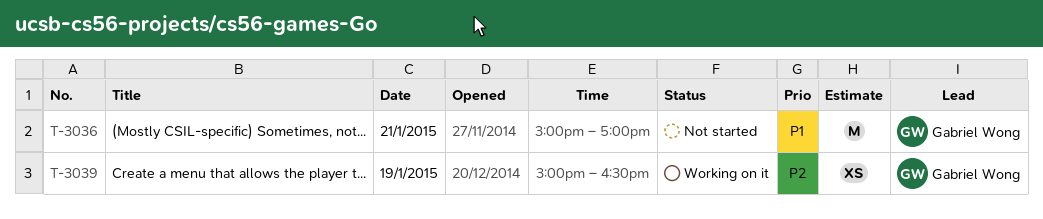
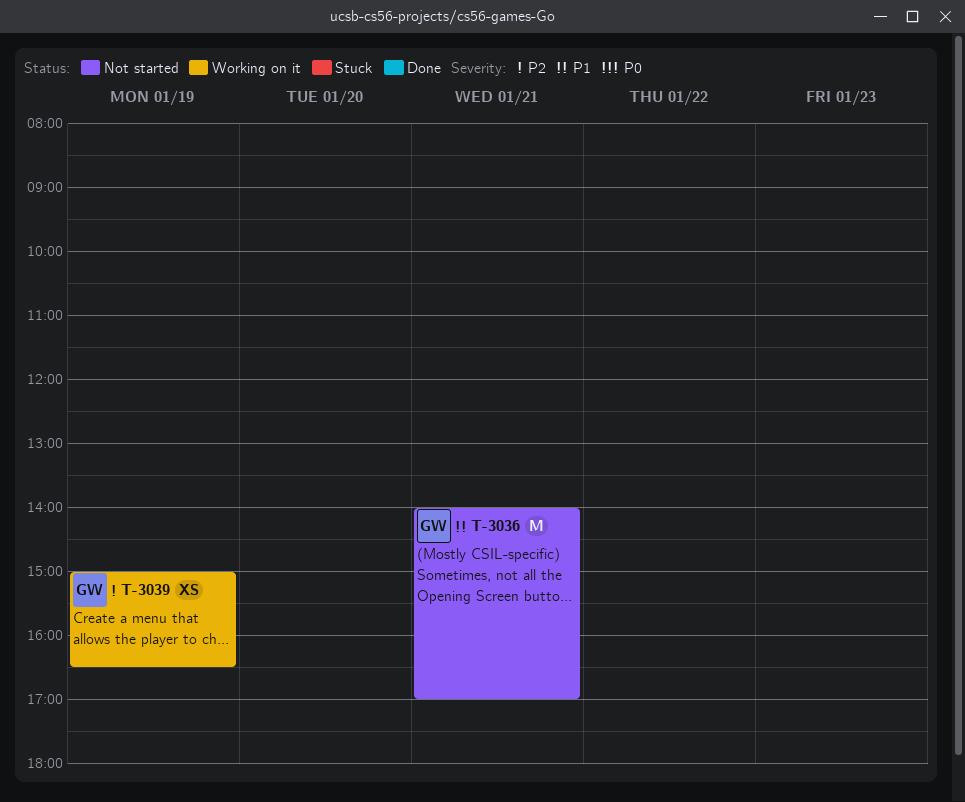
T-3036, begins: 15:00 -> 14:00

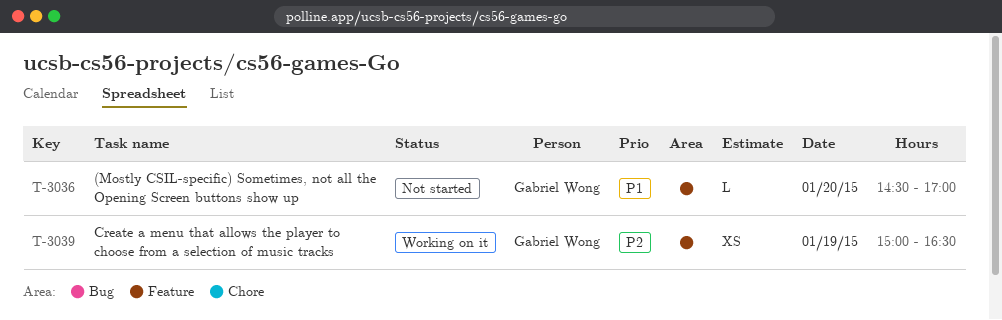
T-3036, estimate: M -> L
T-3036, day: Jan 21 -> Jan 20
T-3036, begins: 14:00 -> 14:30

